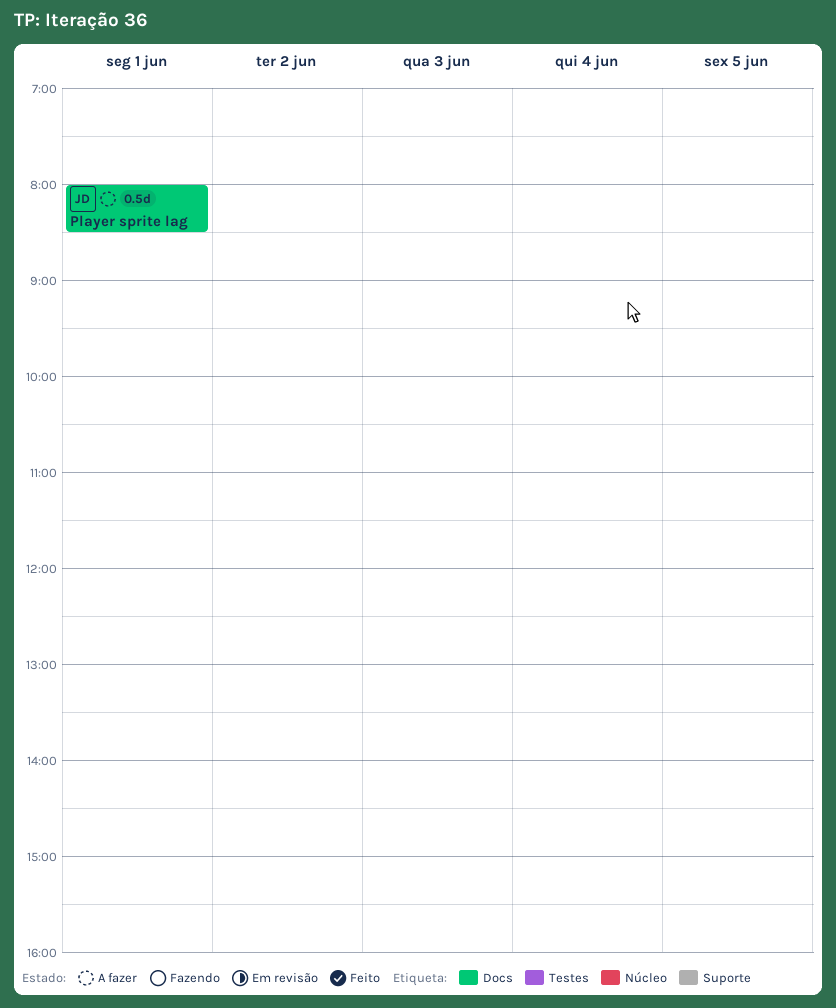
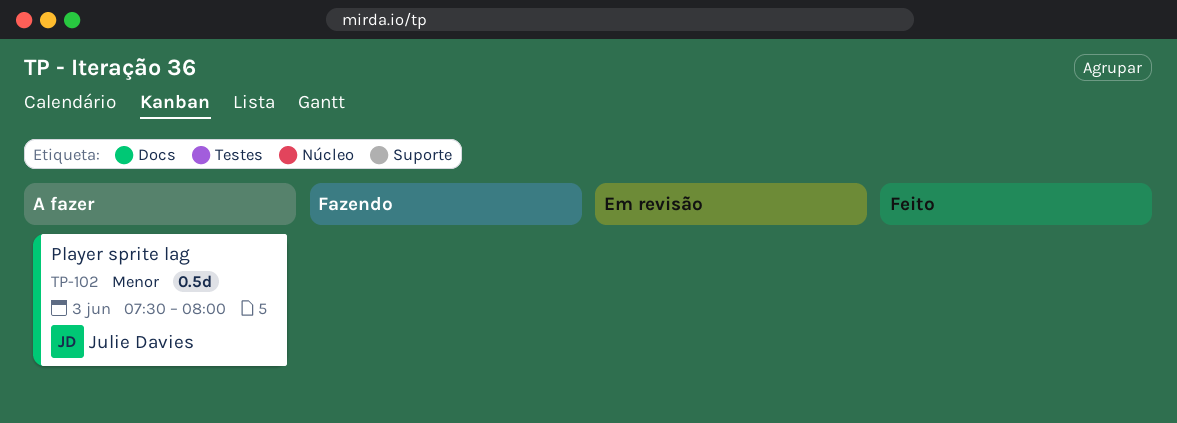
Player sprite lag, day: Jun 1 -> Jun 3
Player sprite lag, begins: 08:00 -> 07:30
Player sprite lag, ends: 08:30 -> 08:00

